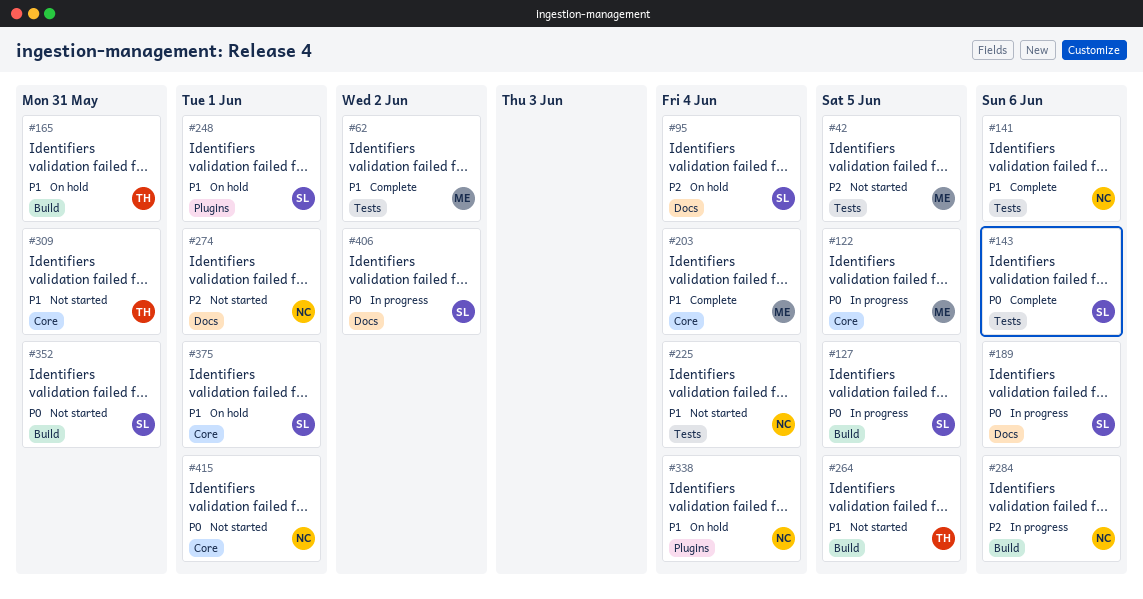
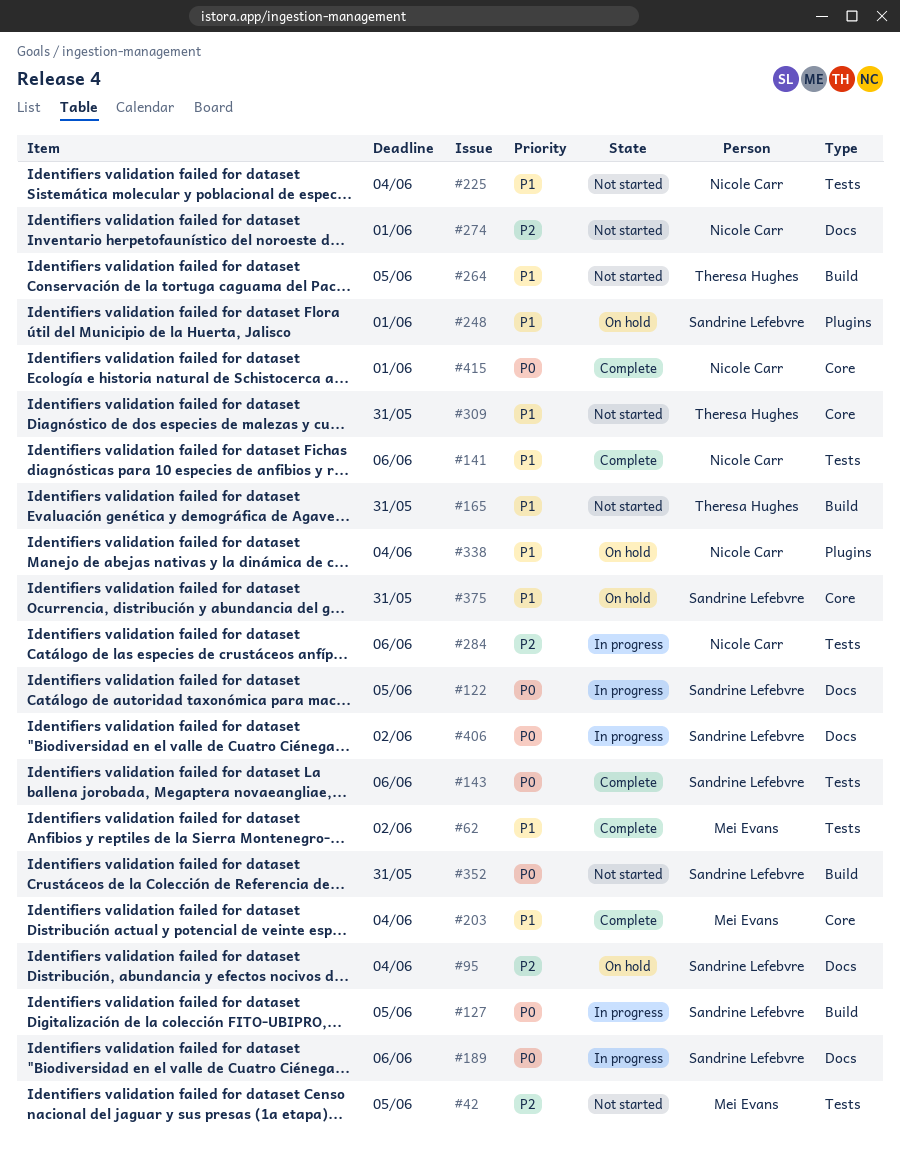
#122, owner: Mei Evans -> Sandrine Lefebvre
#122, label: Core -> Docs
#165, status: On hold -> Not started
#284, label: Build -> Tests
#375, due: Jun 1 -> May 31
#415, status: Not started -> Complete

